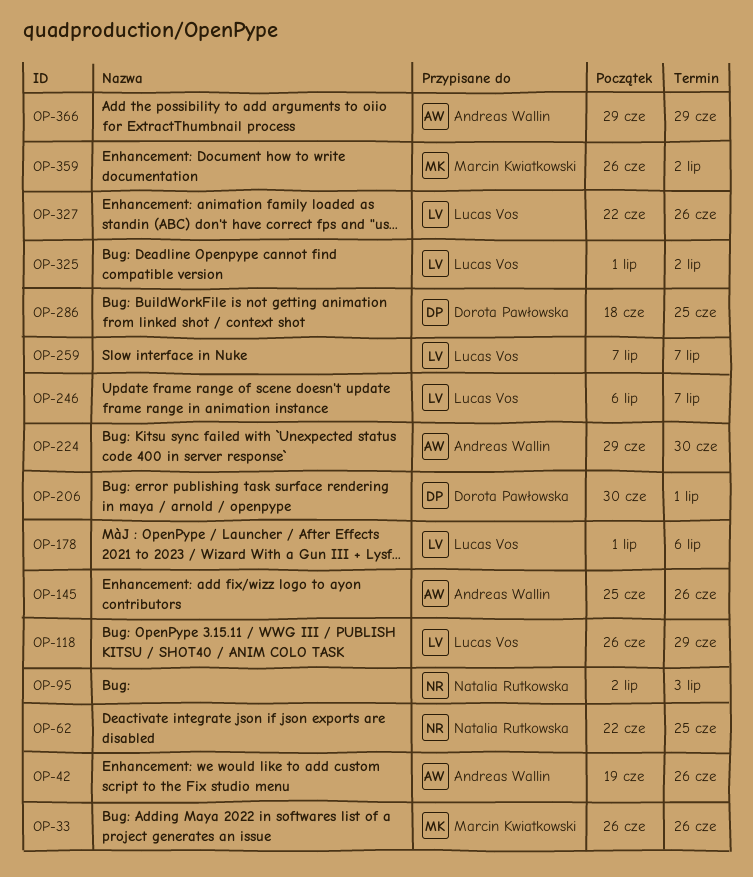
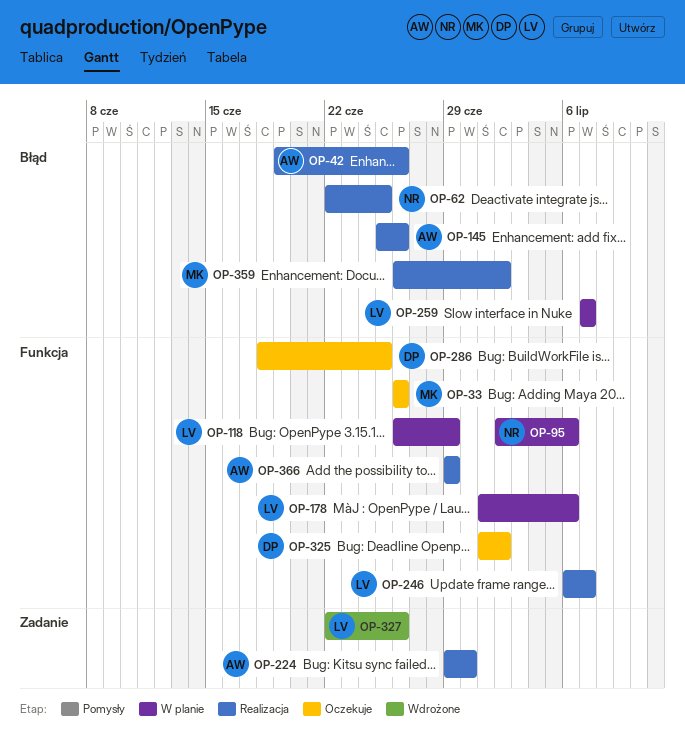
OP-95, due: Jul 3 -> Jul 6
OP-206: present -> none
OP-325, owner: Lucas Vos -> Dorota Pawłowska

